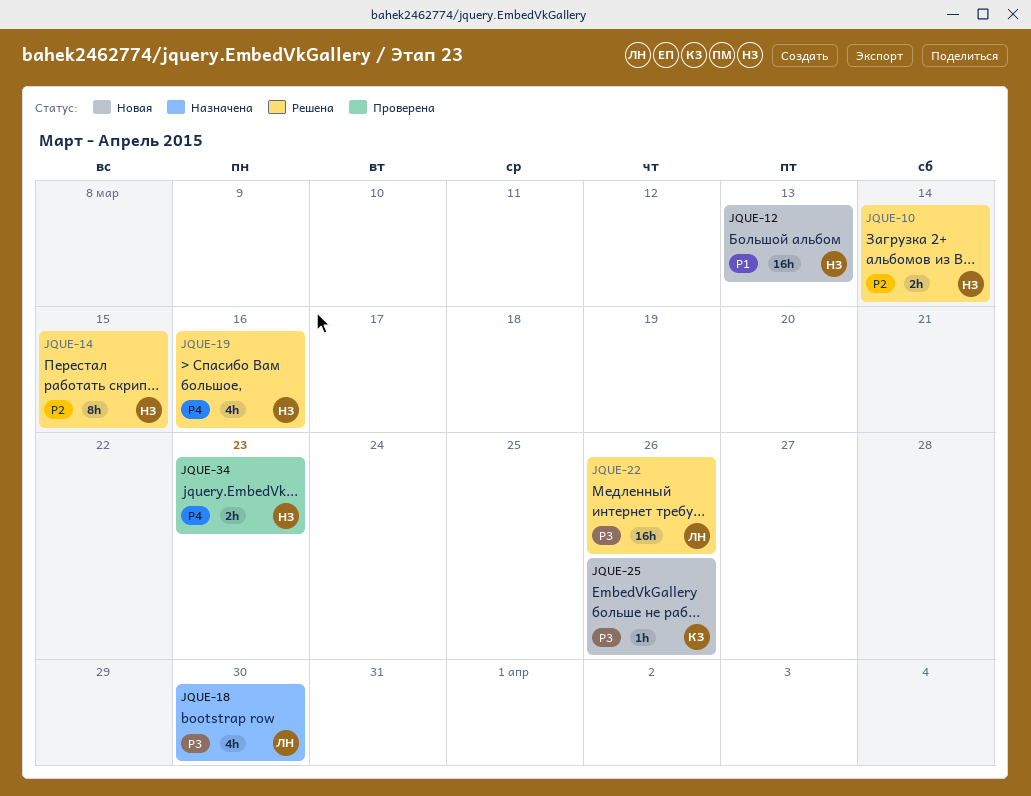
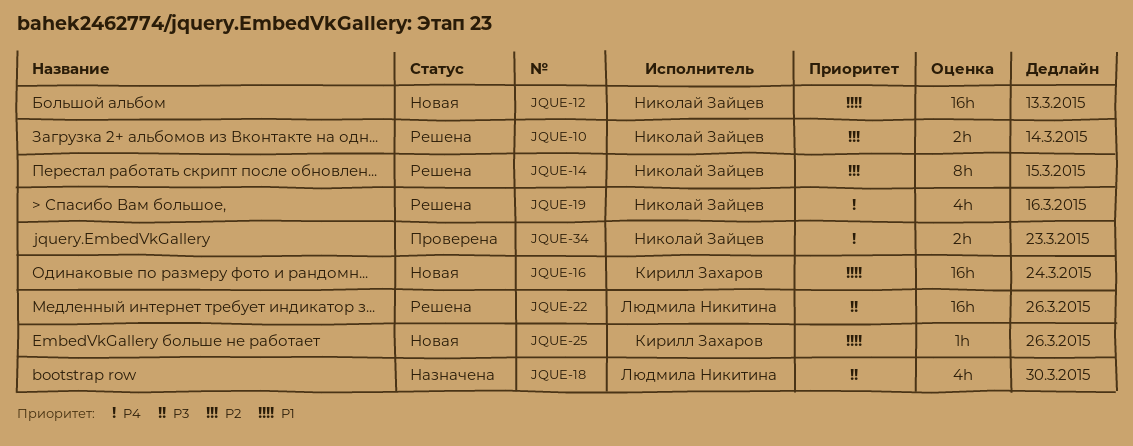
JQUE-16: none -> present
JQUE-25, priority: P3 -> P1

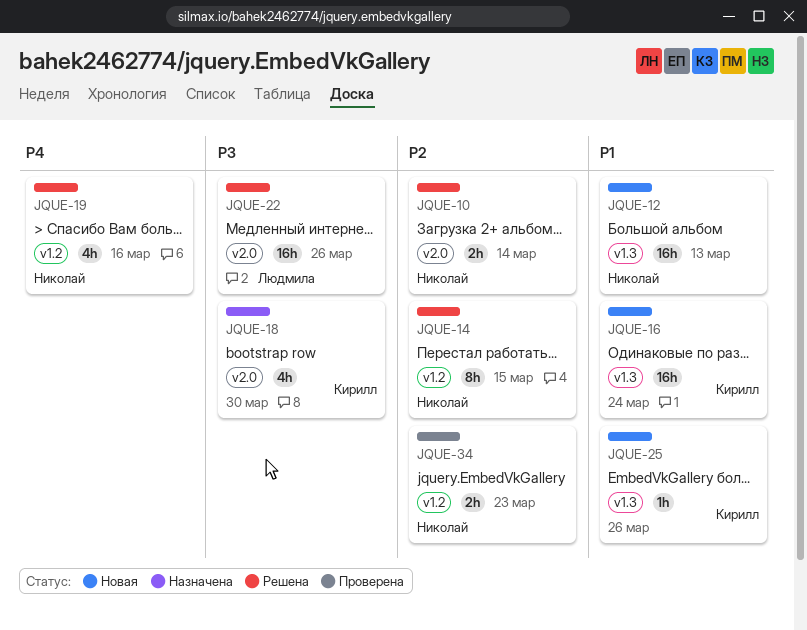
JQUE-18, owner: Людмила Никитина -> Кирилл Захаров
JQUE-34, priority: P4 -> P2

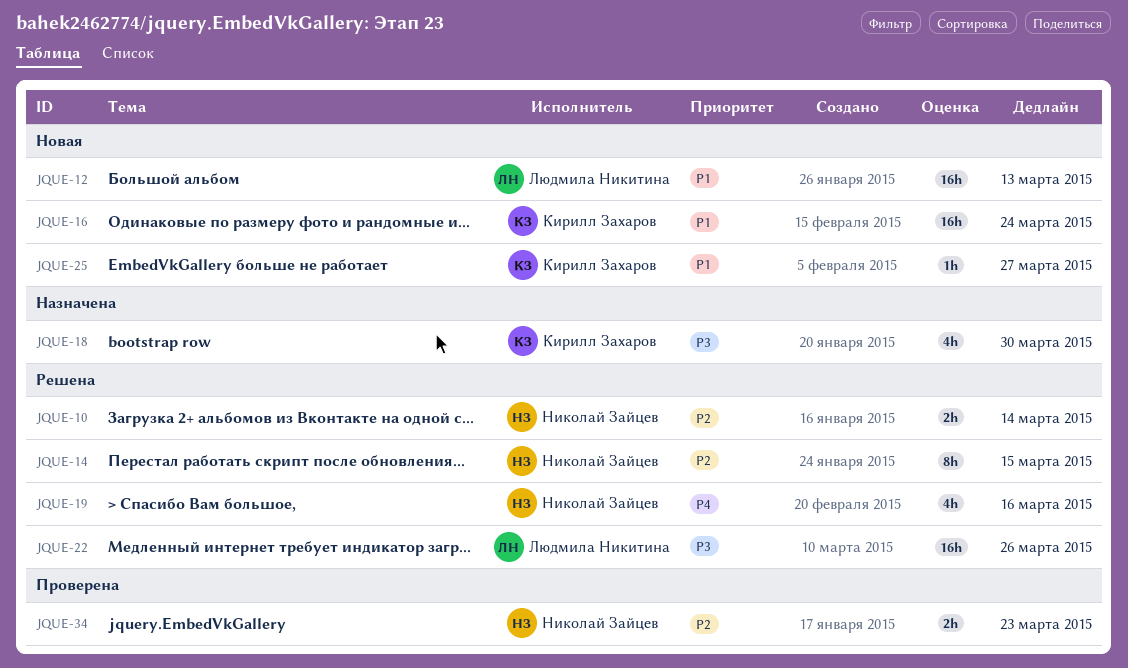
JQUE-12, owner: Николай Зайцев -> Людмила Никитина
JQUE-25, due: Mar 26 -> Mar 27

